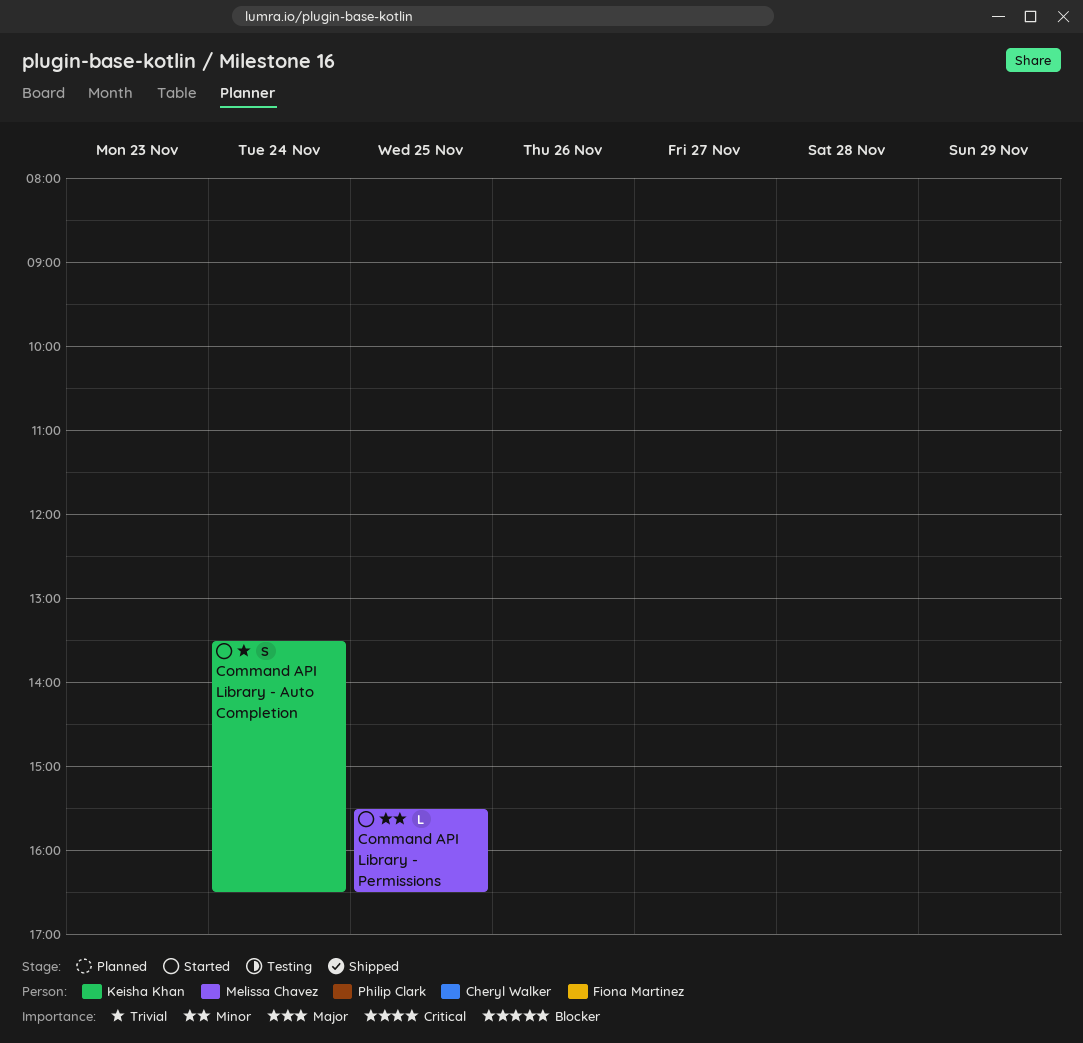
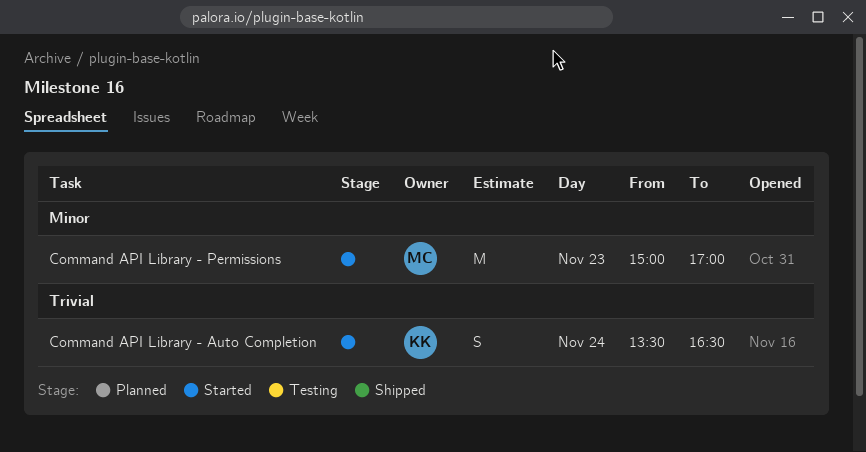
Command API Library - Permissions, estimate: L -> M
Command API Library - Permissions, day: Nov 25 -> Nov 23
Command API Library - Permissions, begins: 15:30 -> 15:00
Command API Library - Permissions, ends: 16:30 -> 17:00

